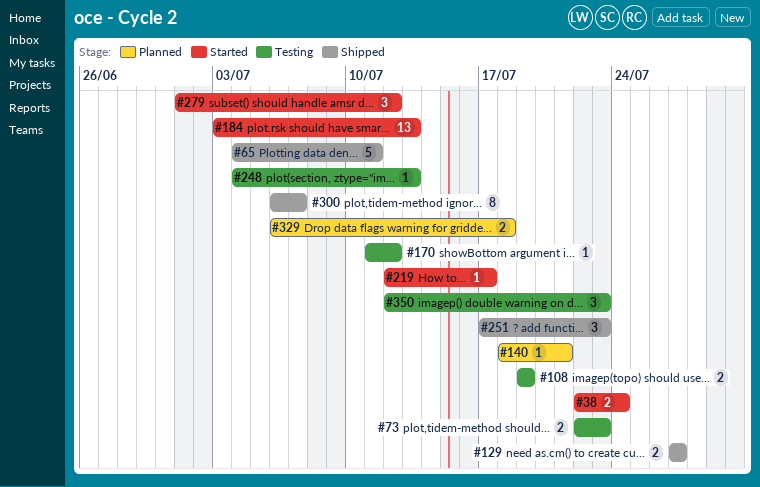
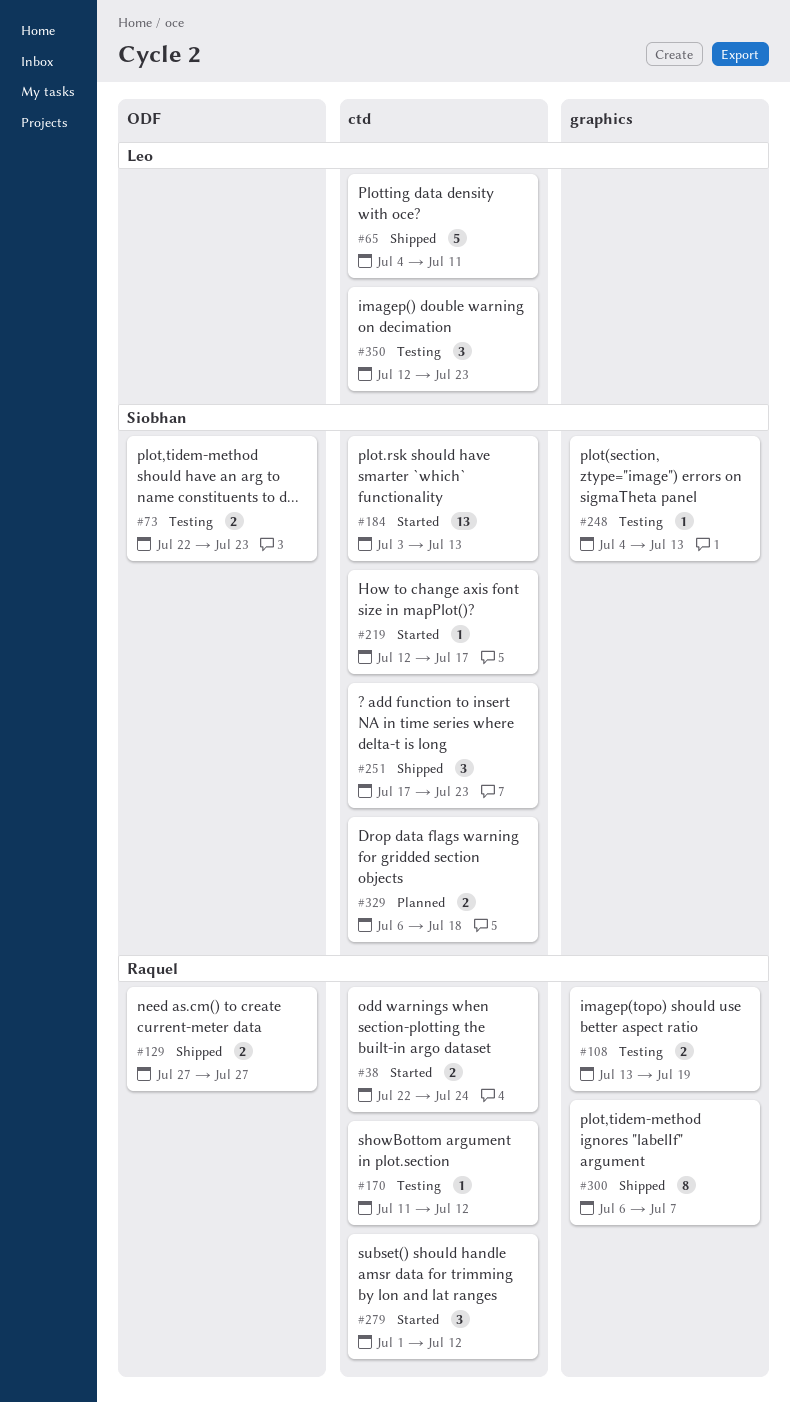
#108, start: Jul 19 -> Jul 13
#140: present -> none

